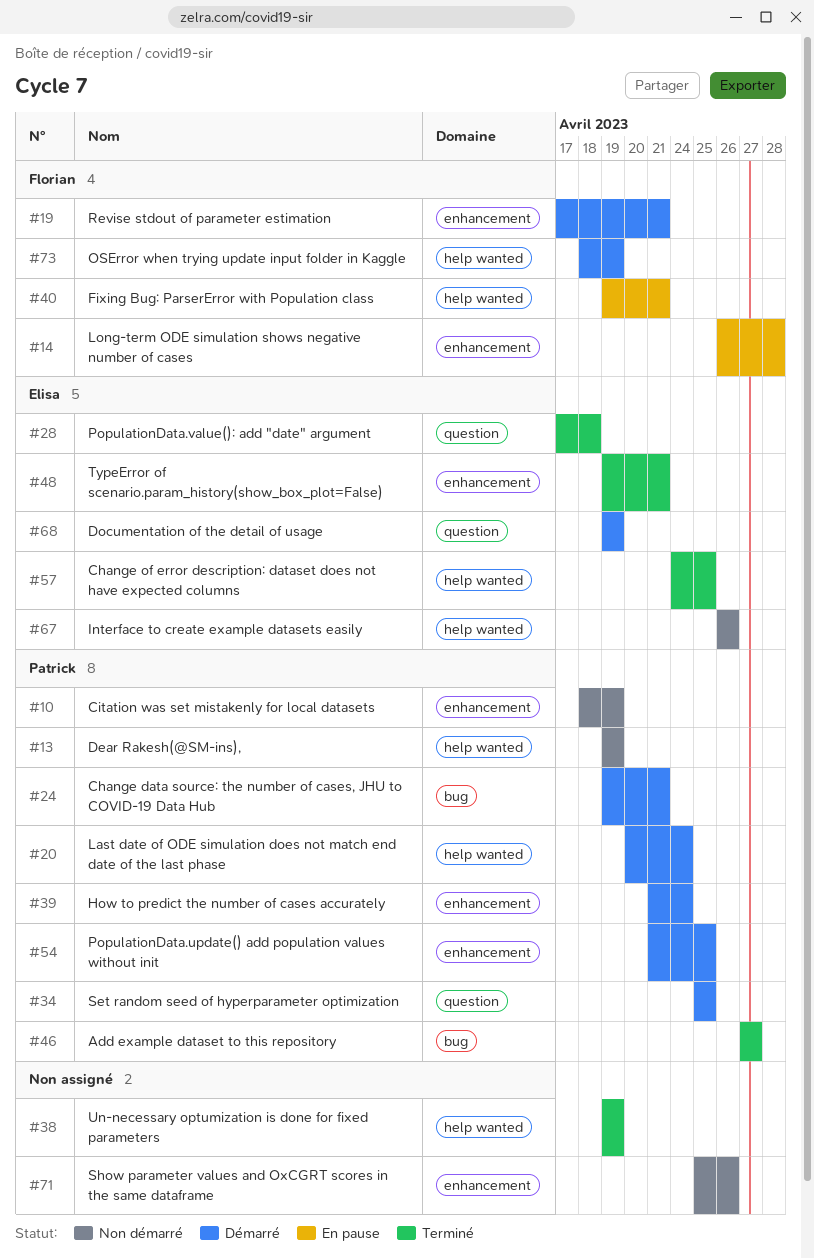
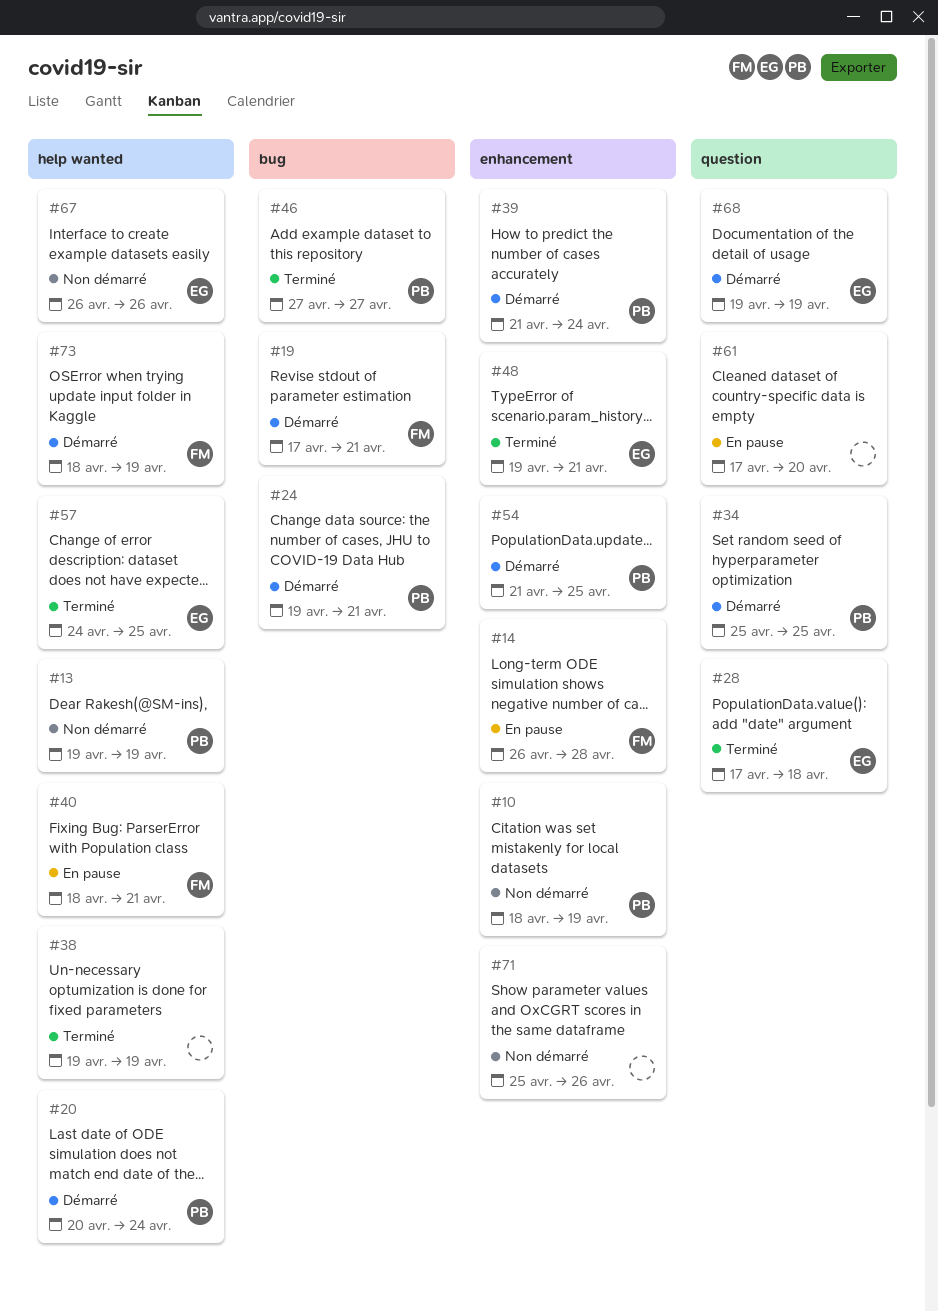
#19, label: enhancement -> bug
#40, start: Apr 19 -> Apr 18
#61: none -> present

